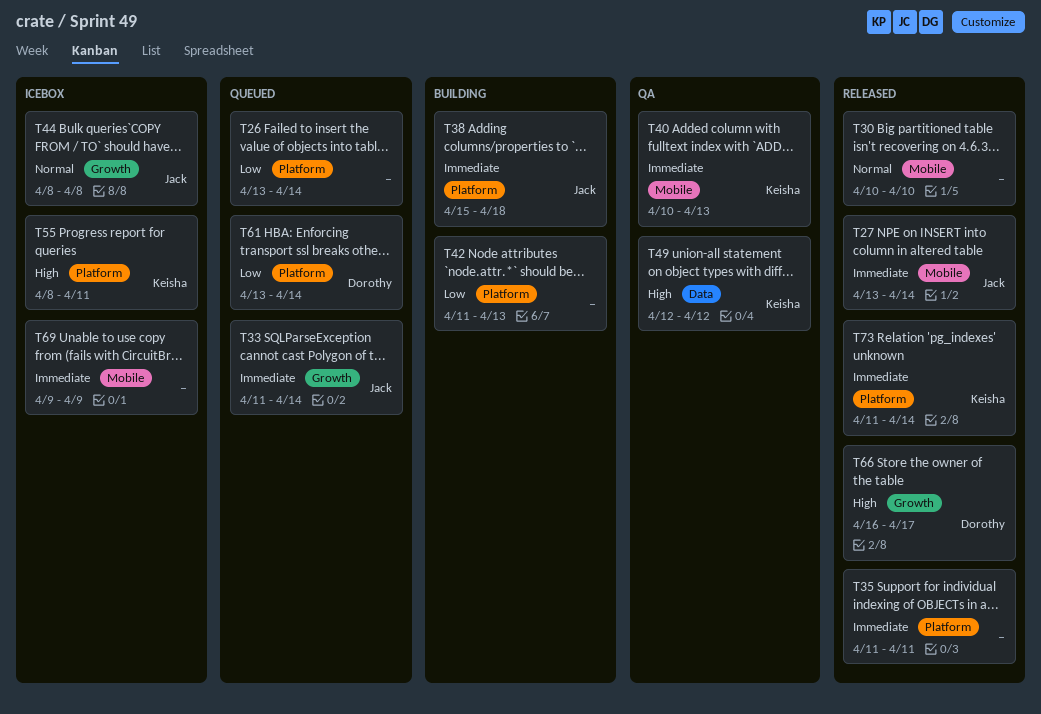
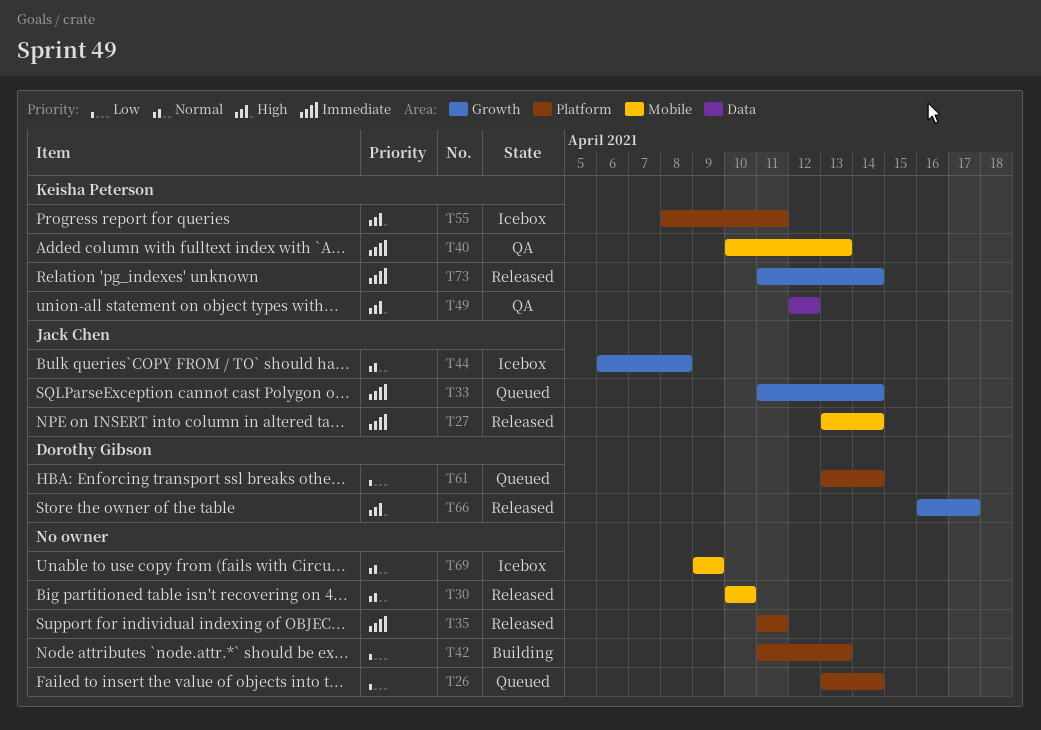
T38: present -> none
T44, start: Apr 8 -> Apr 6
T69, priority: Immediate -> Normal
T73, label: Platform -> Growth

